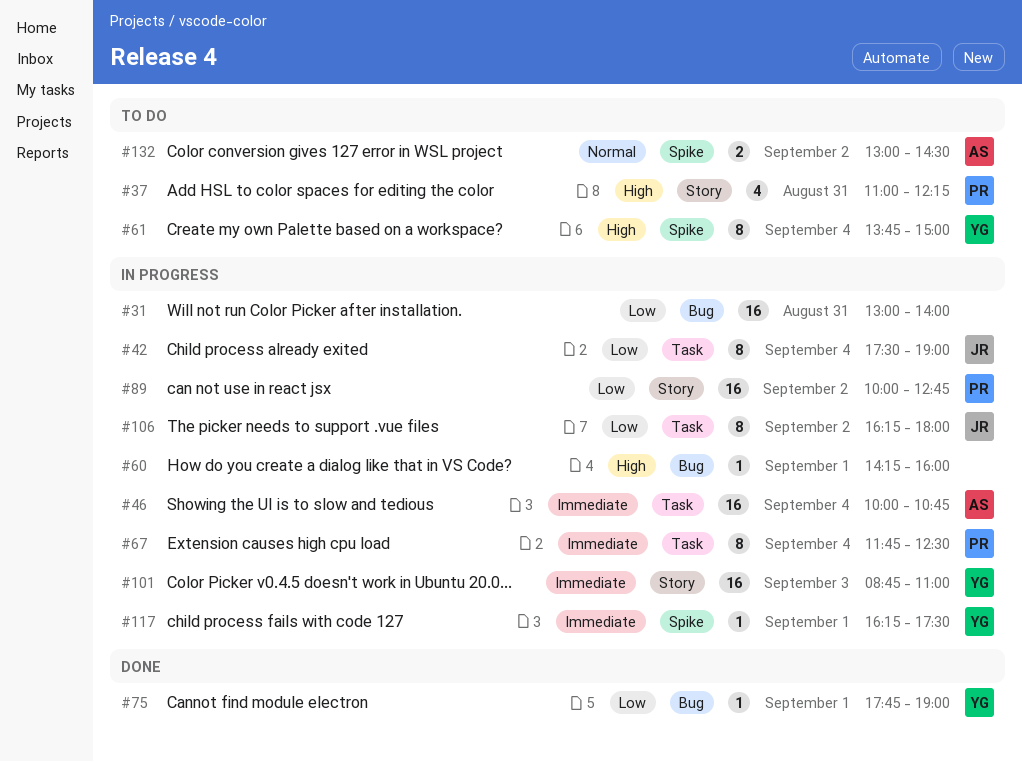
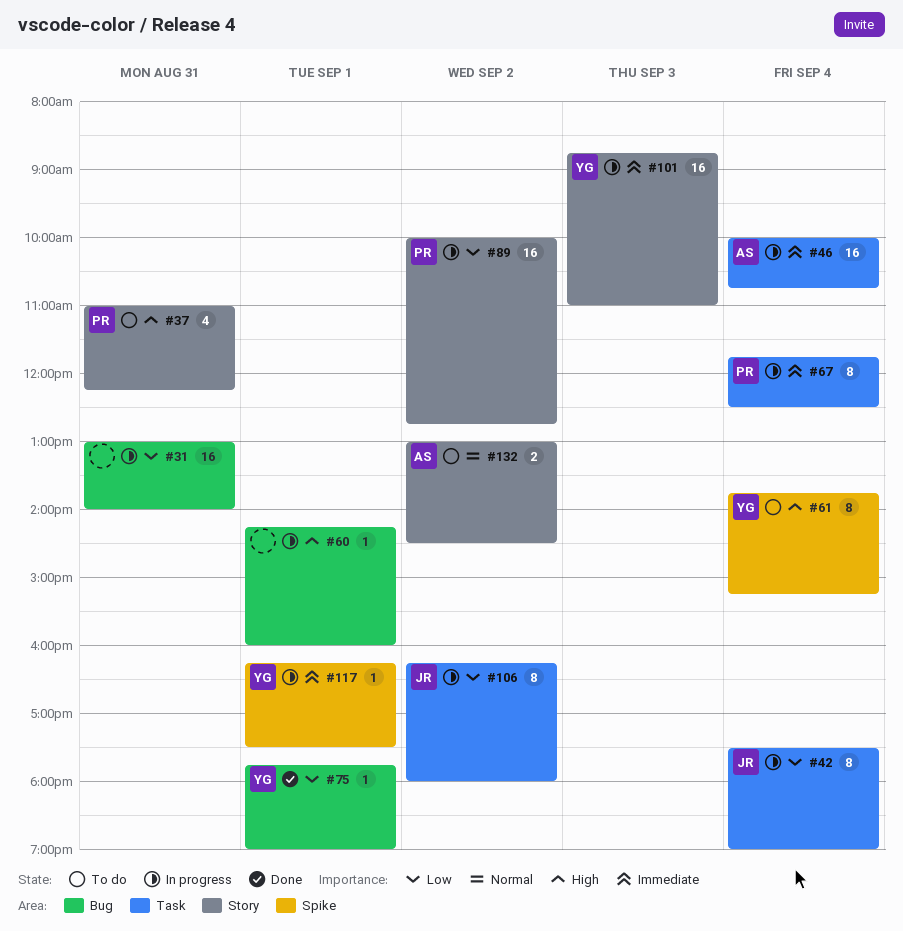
#61, ends: 15:00 -> 15:15
#132, label: Spike -> Story

